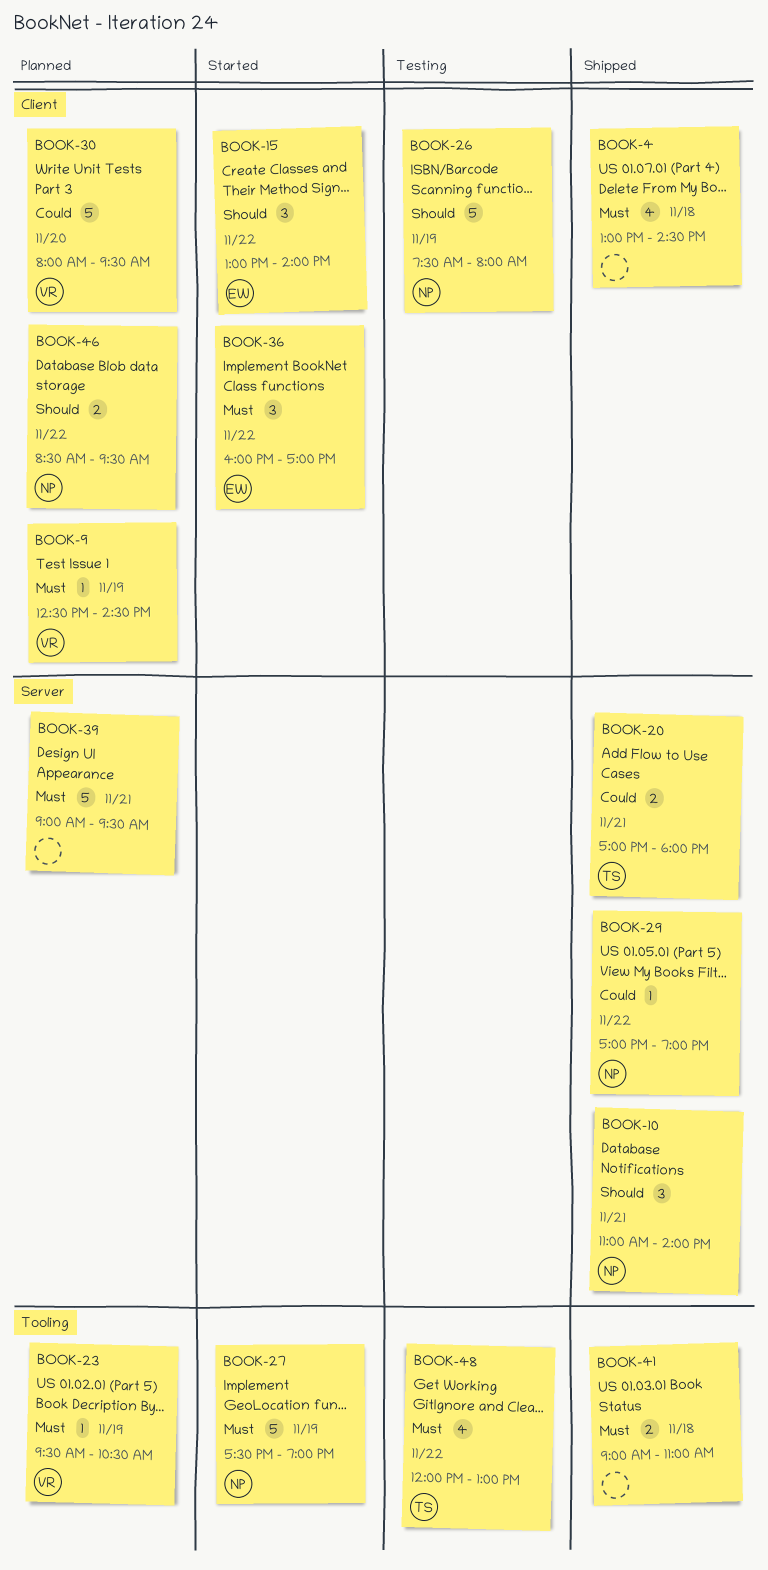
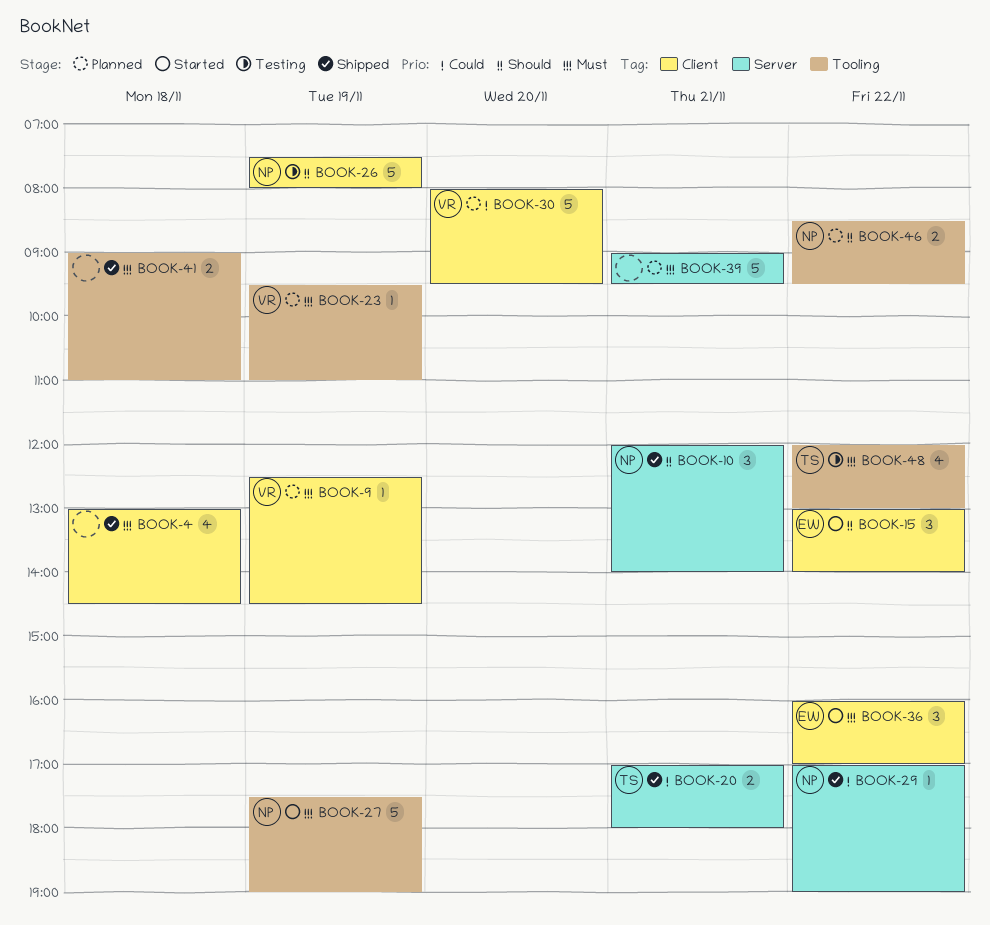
BOOK-10, begins: 11:00 -> 12:00
BOOK-23, ends: 10:30 -> 11:00
BOOK-46, label: Client -> Tooling

